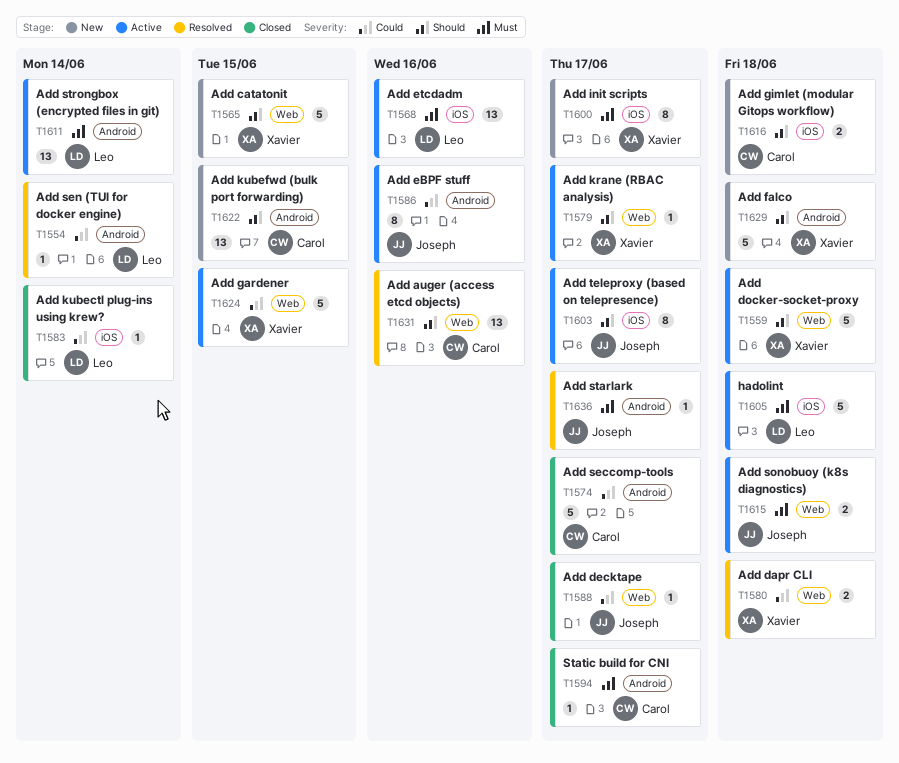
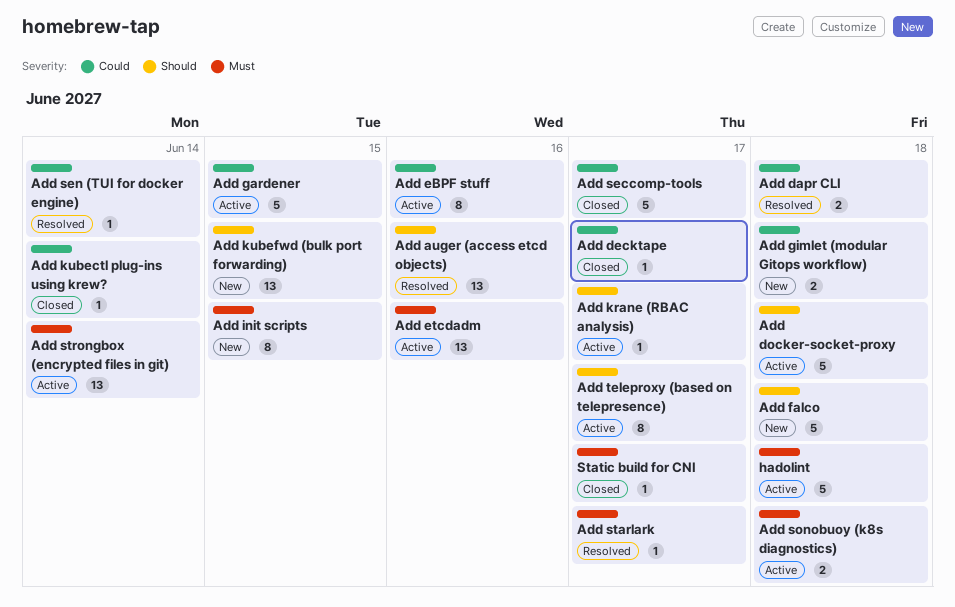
Add catatonit: present -> none
Add gimlet (modular Gitops workflow), priority: Should -> Could
Add init scripts, due: Jun 17 -> Jun 15

